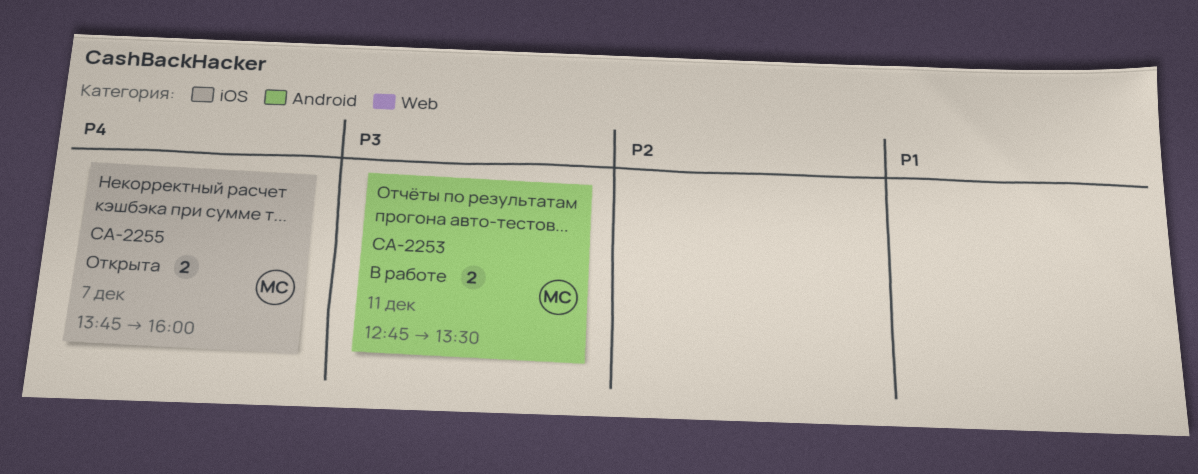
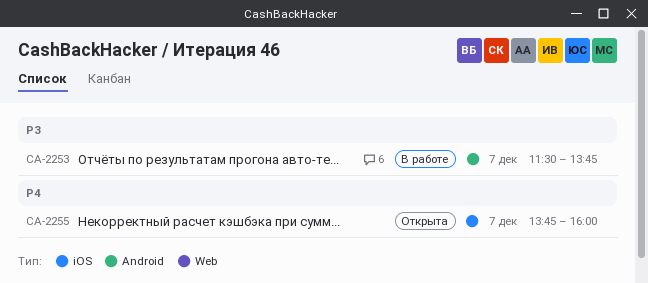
CA-2253, day: Dec 11 -> Dec 7
CA-2253, begins: 12:45 -> 11:30
CA-2253, ends: 13:30 -> 13:45

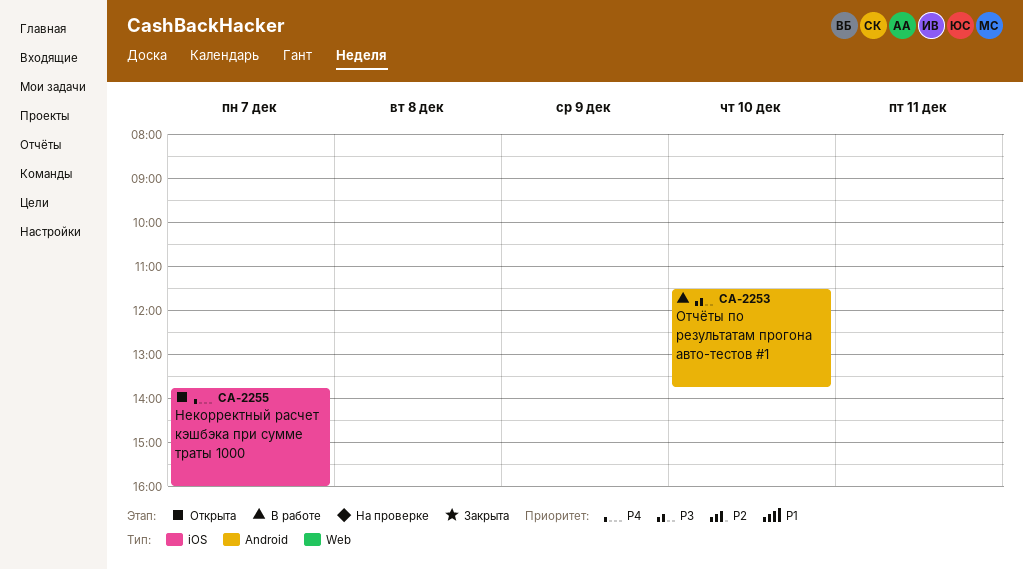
CA-2253, day: Dec 7 -> Dec 10

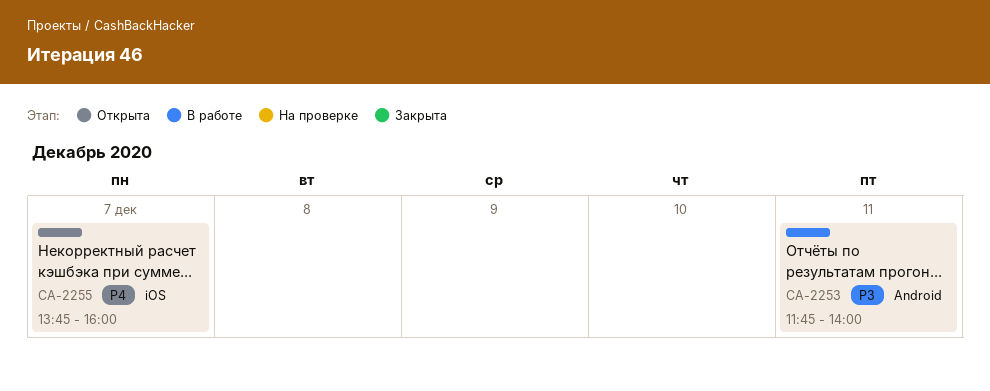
CA-2253, day: Dec 10 -> Dec 11
CA-2253, begins: 11:30 -> 11:45
CA-2253, ends: 13:45 -> 14:00

